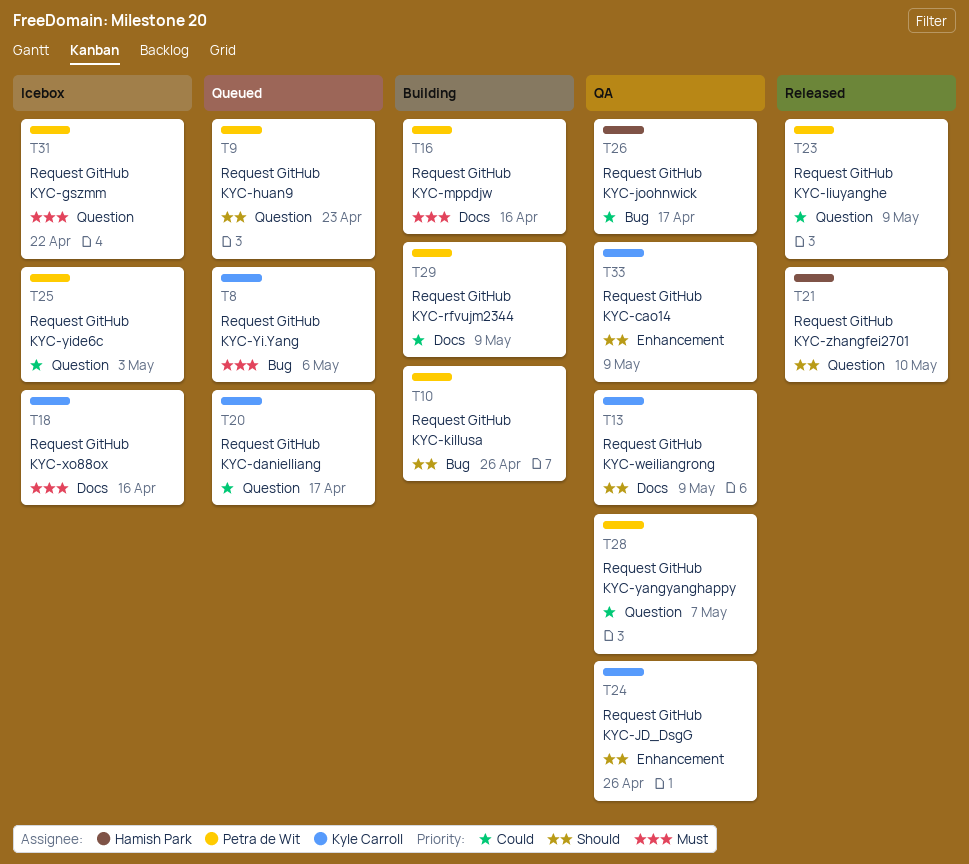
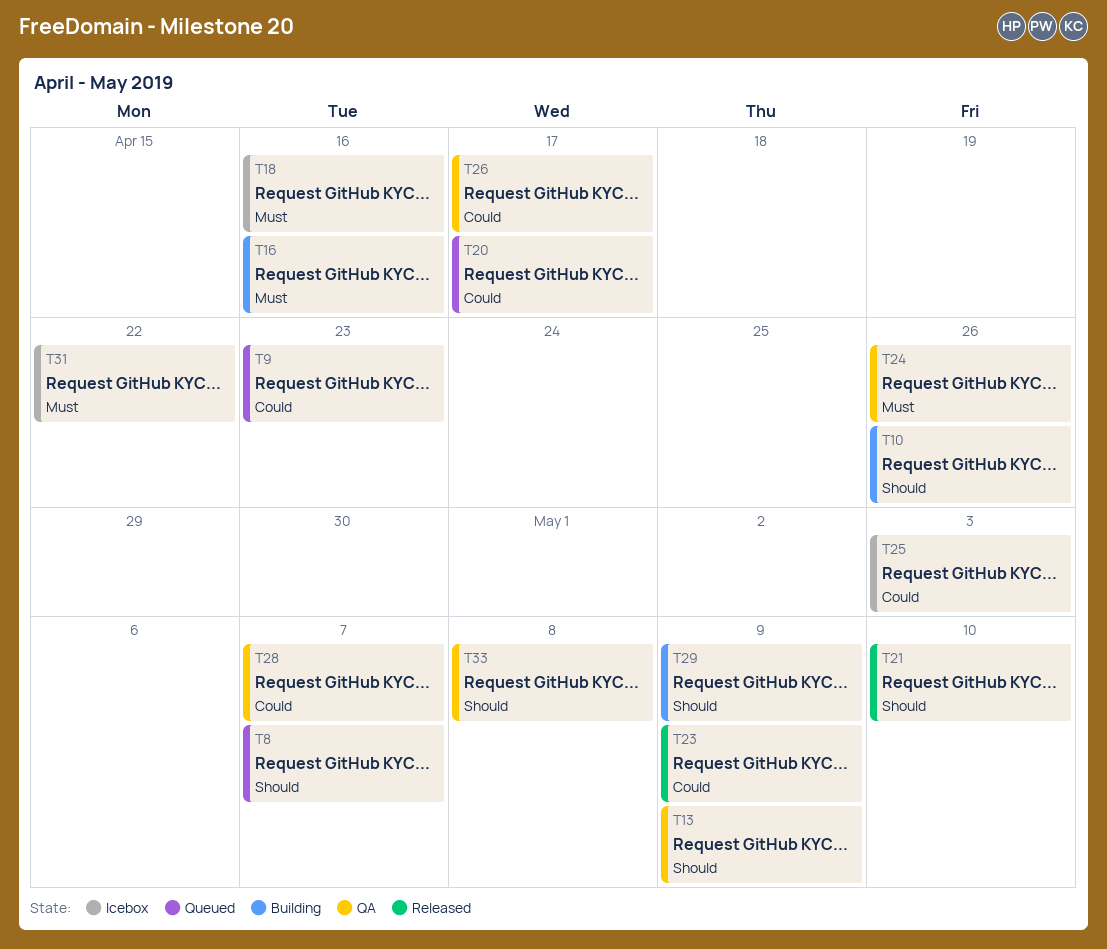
T8, priority: Must -> Should
T8, due: May 6 -> May 7
T9, priority: Should -> Could
T24, priority: Should -> Must
T29, priority: Could -> Should
T33, due: May 9 -> May 8

